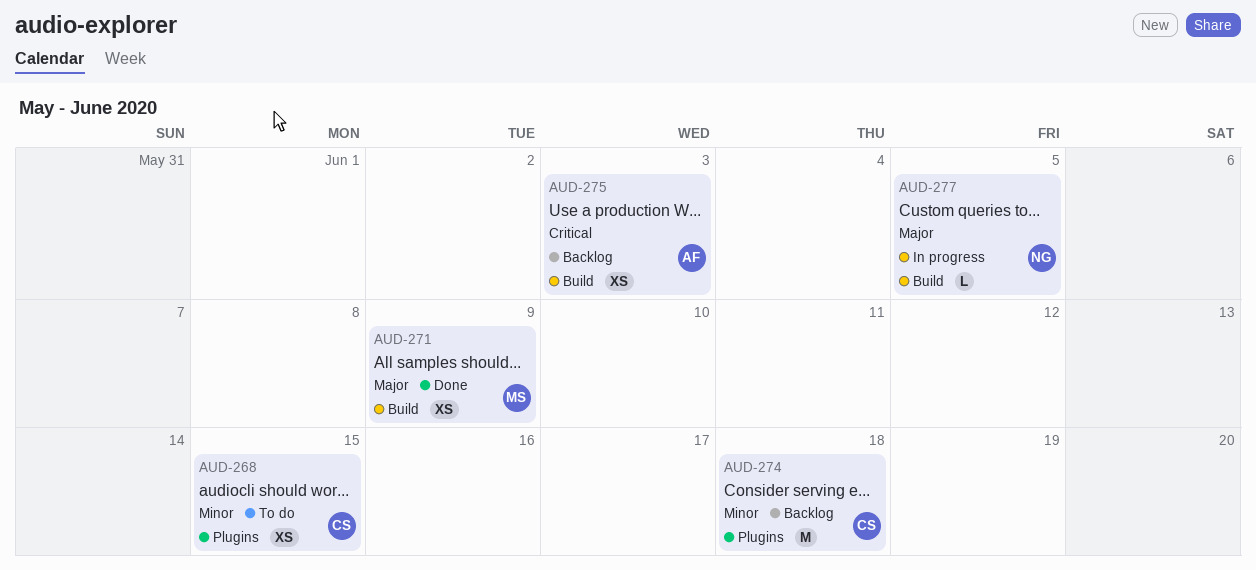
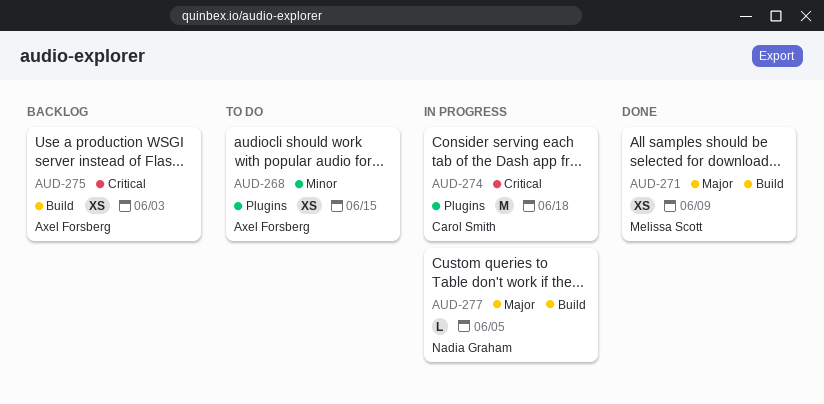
AUD-268, owner: Carol Smith -> Axel Forsberg
AUD-274, status: Backlog -> In progress
AUD-274, priority: Minor -> Critical

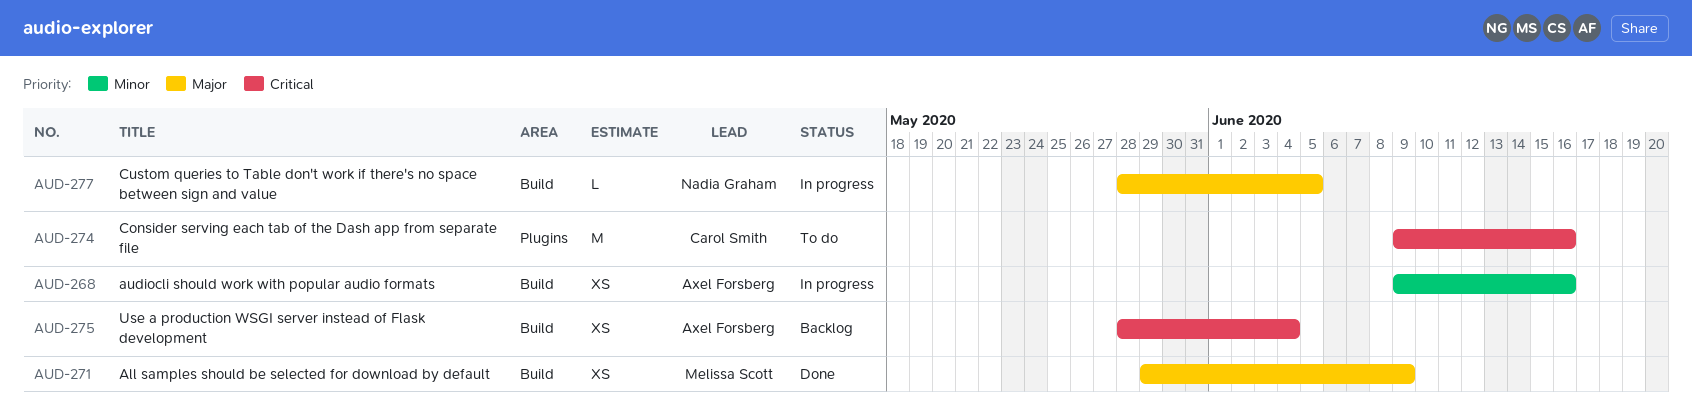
AUD-268, status: To do -> In progress
AUD-268, label: Plugins -> Build
AUD-268, due: Jun 15 -> Jun 16
AUD-274, status: In progress -> To do
AUD-274, due: Jun 18 -> Jun 16
AUD-275, due: Jun 3 -> Jun 4

